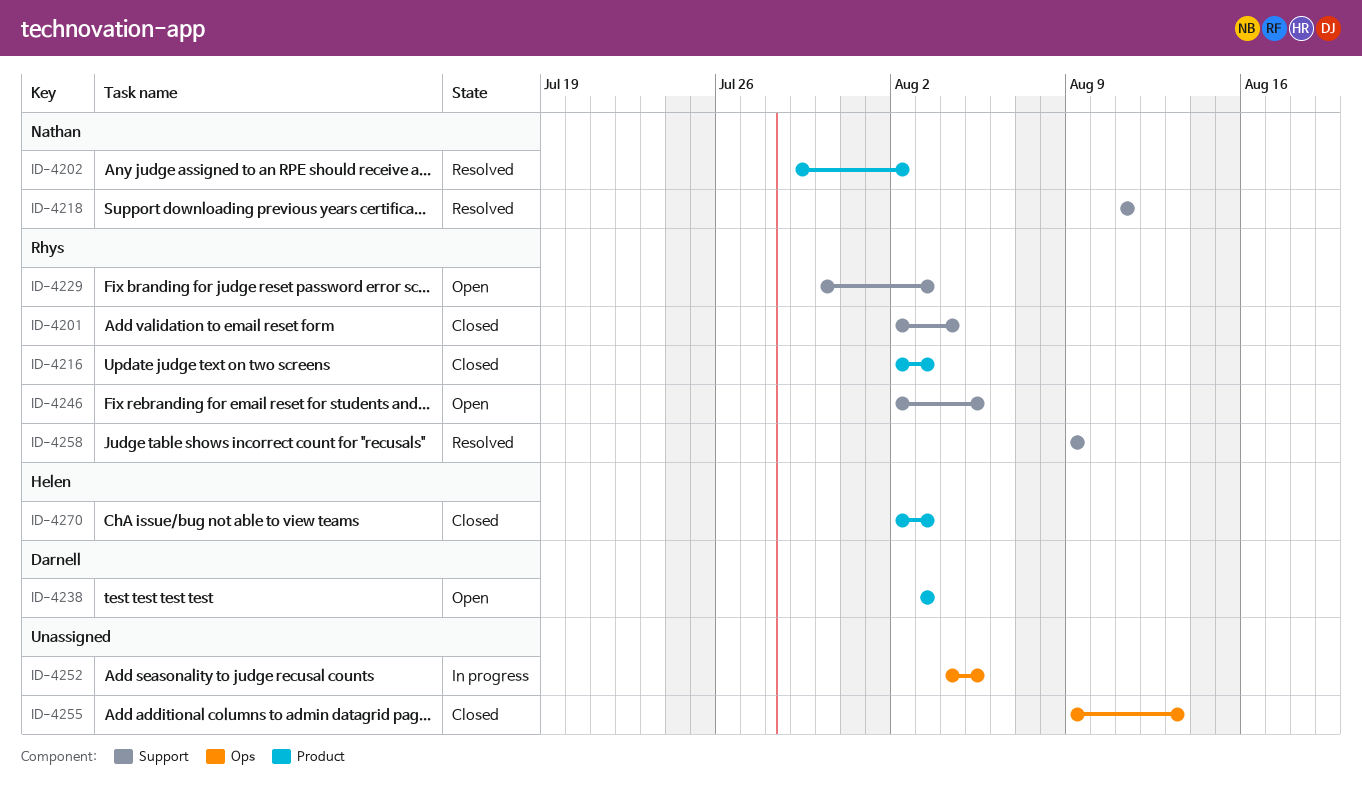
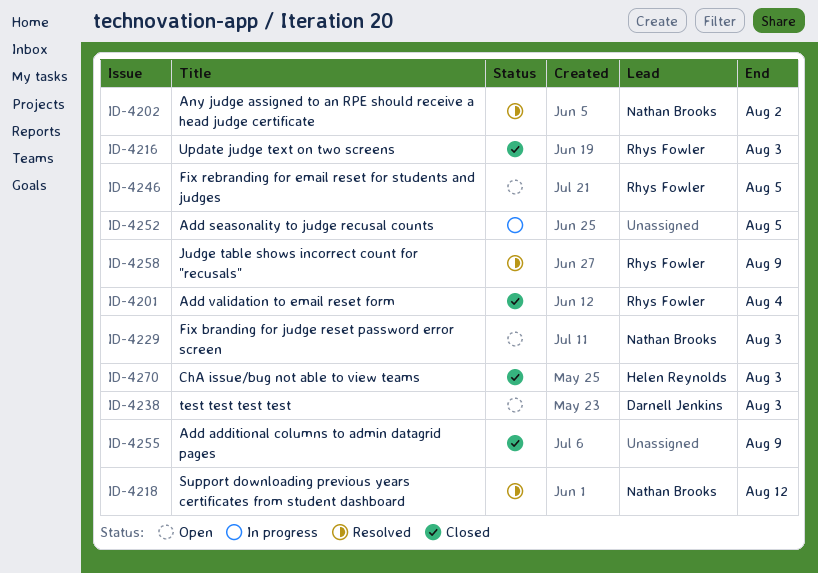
ID-4218, due: Aug 11 -> Aug 12
ID-4229, owner: Rhys Fowler -> Nathan Brooks
ID-4255, due: Aug 13 -> Aug 9

